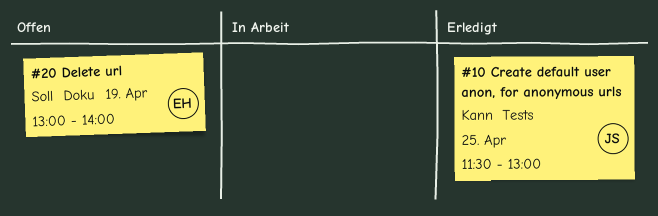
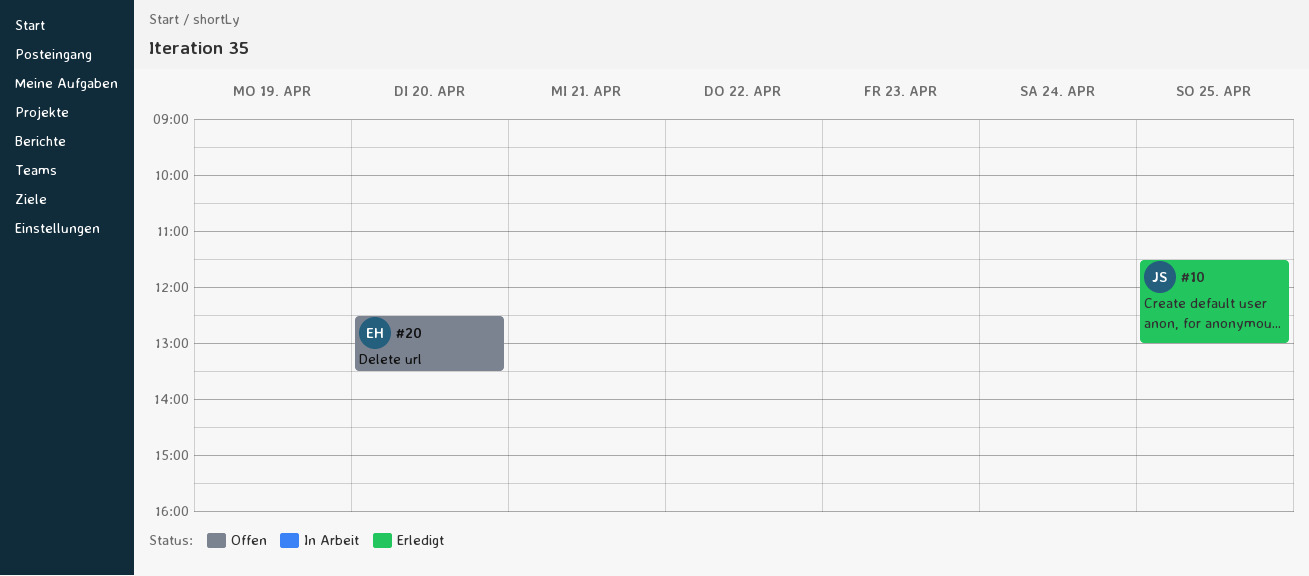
#20, day: Apr 19 -> Apr 20
#20, begins: 13:00 -> 12:30
#20, ends: 14:00 -> 13:30

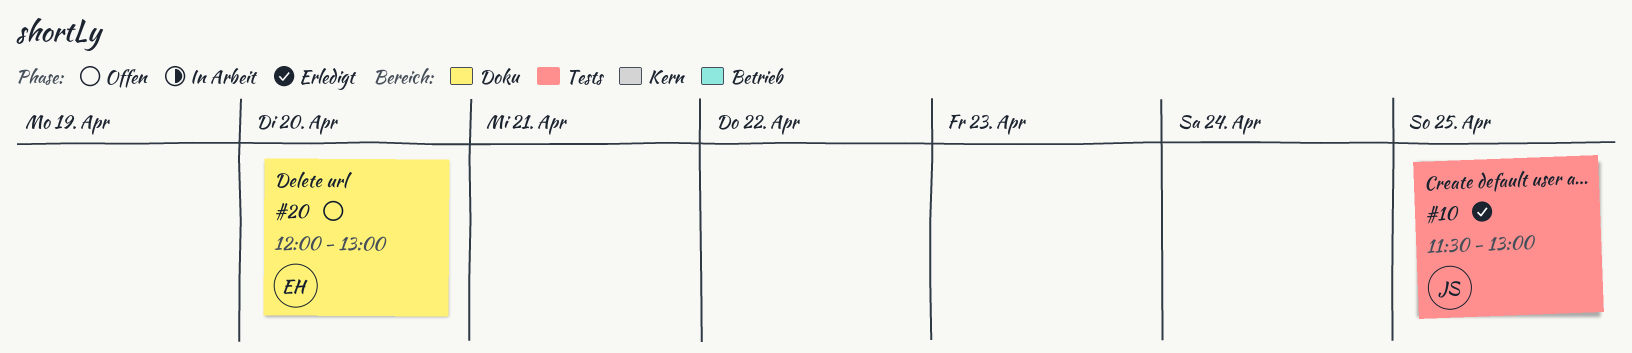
#20, begins: 12:30 -> 12:00
#20, ends: 13:30 -> 13:00

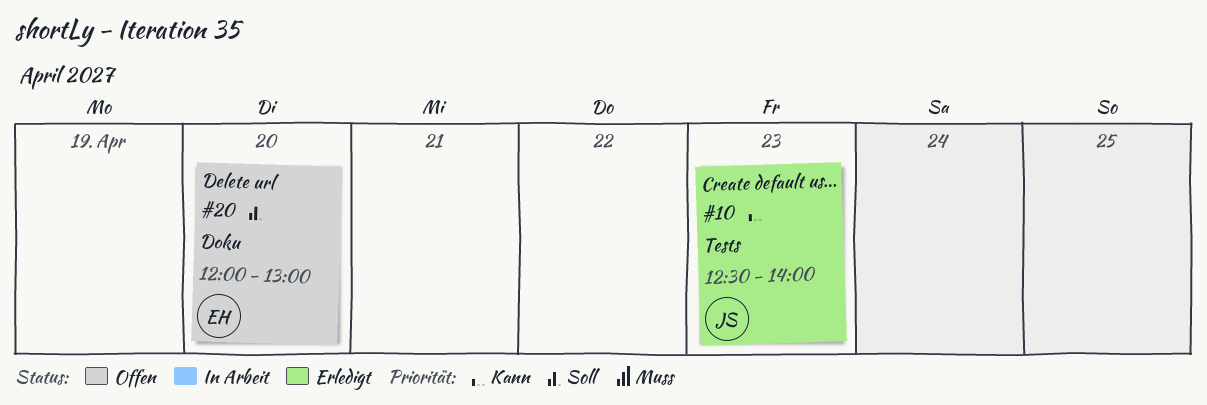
#10, day: Apr 25 -> Apr 23
#10, begins: 11:30 -> 12:30
#10, ends: 13:00 -> 14:00

